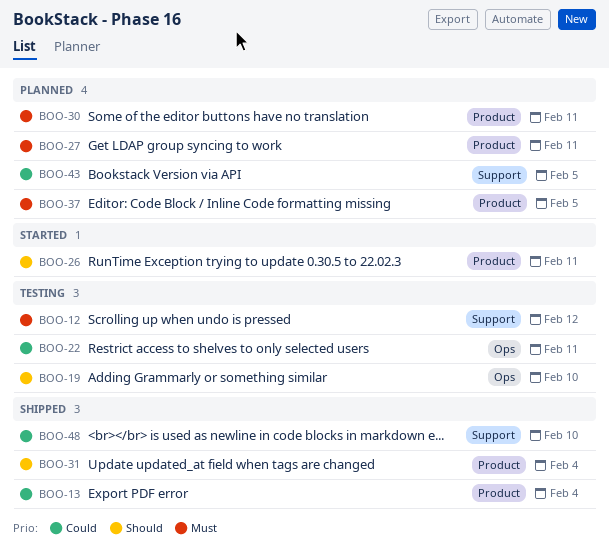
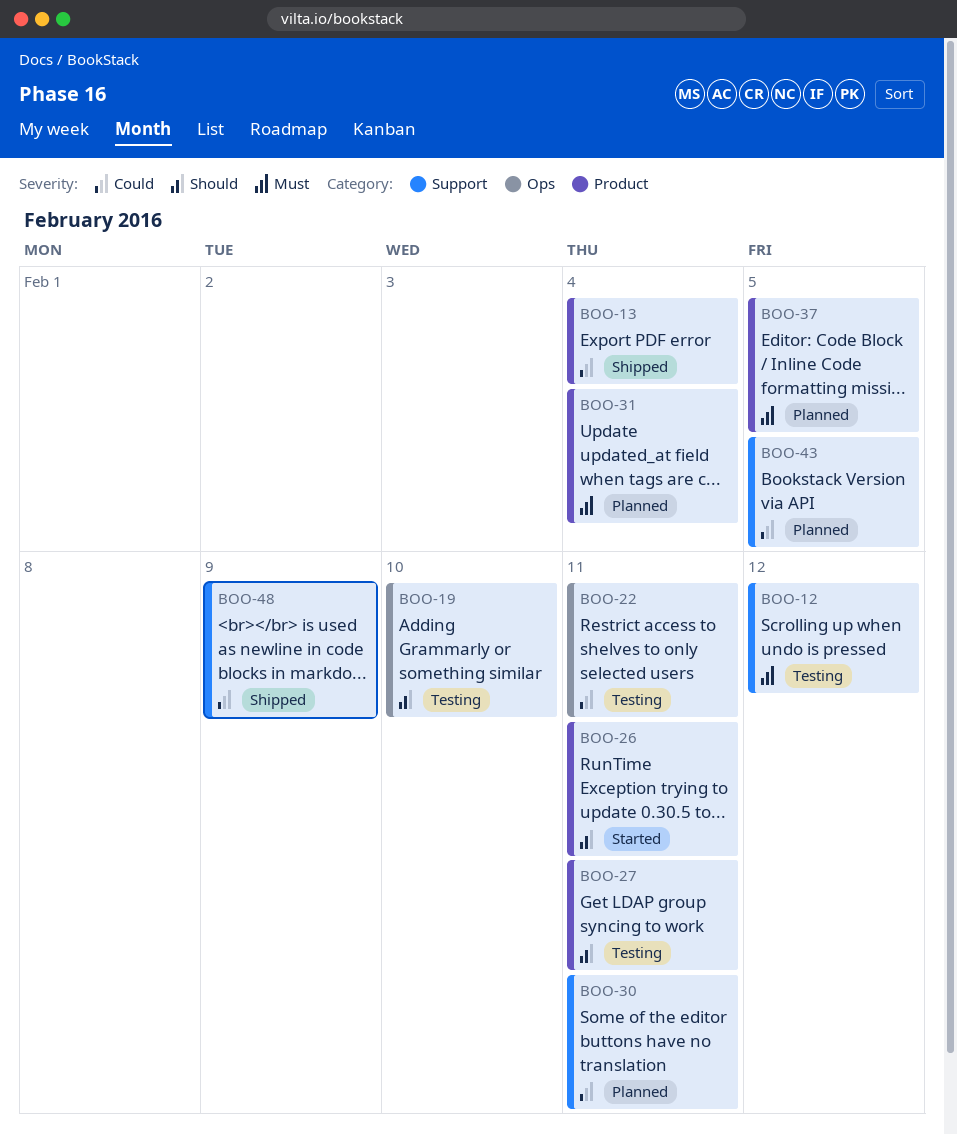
BOO-27, status: Planned -> Testing
BOO-27, priority: Must -> Should
BOO-30, priority: Must -> Could
BOO-30, label: Product -> Support
BOO-31, status: Shipped -> Planned
BOO-31, priority: Should -> Must
BOO-48, due: Feb 10 -> Feb 9

